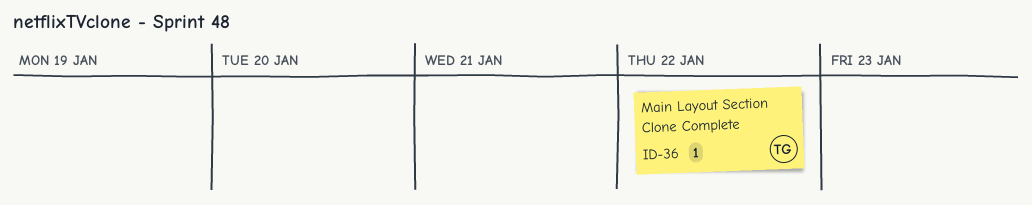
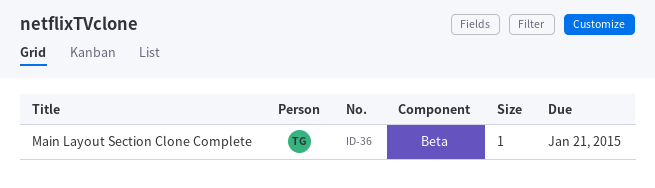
ID-36, due: Jan 22 -> Jan 21

